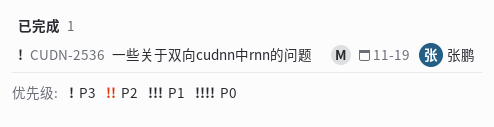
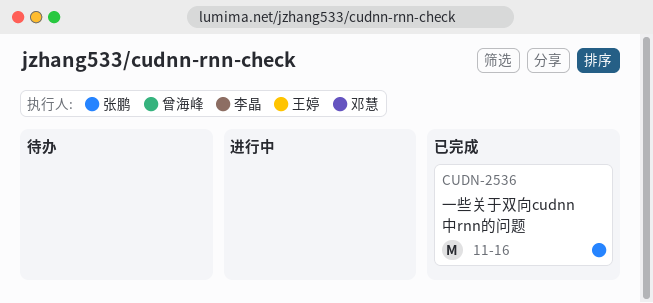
CUDN-2536, due: Nov 19 -> Nov 16

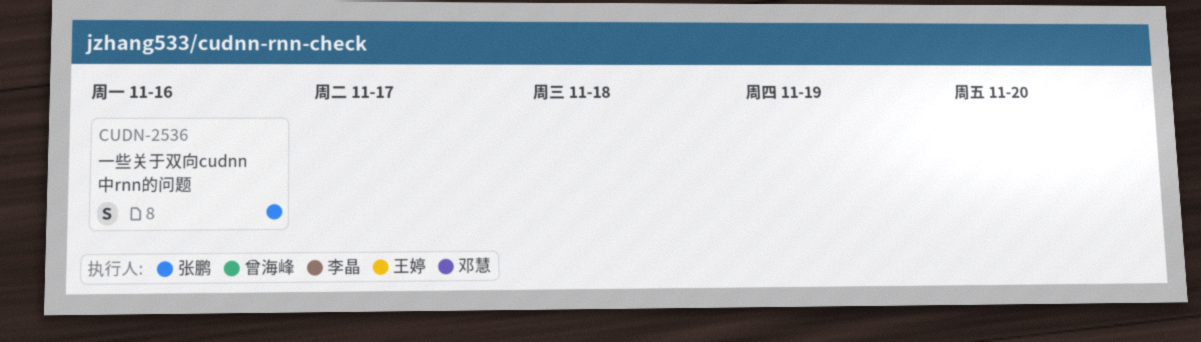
CUDN-2536, estimate: M -> S

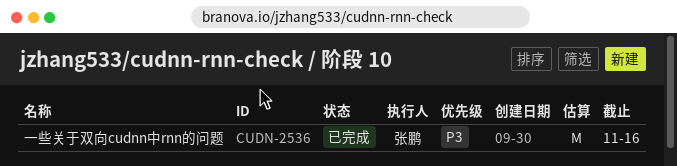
CUDN-2536, estimate: S -> M

